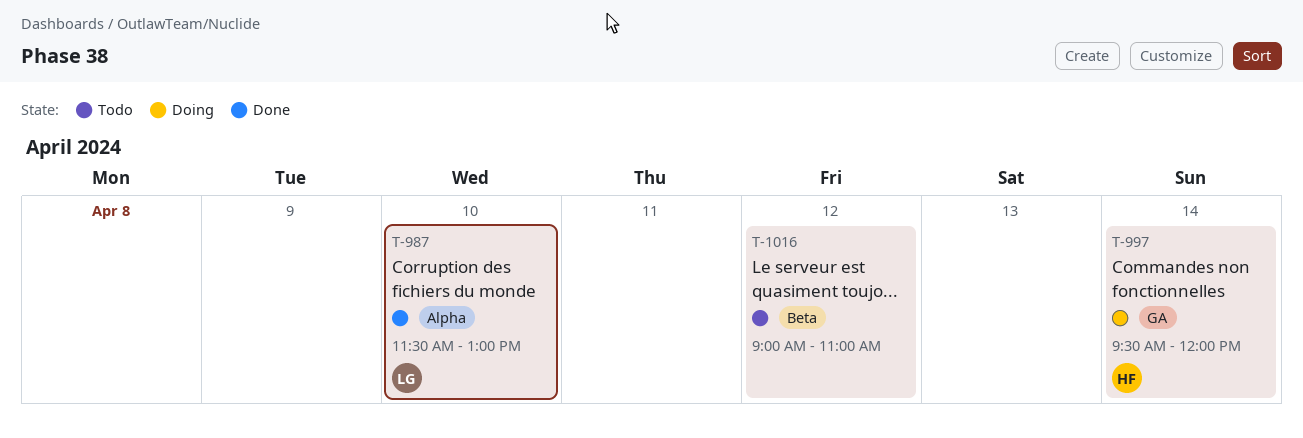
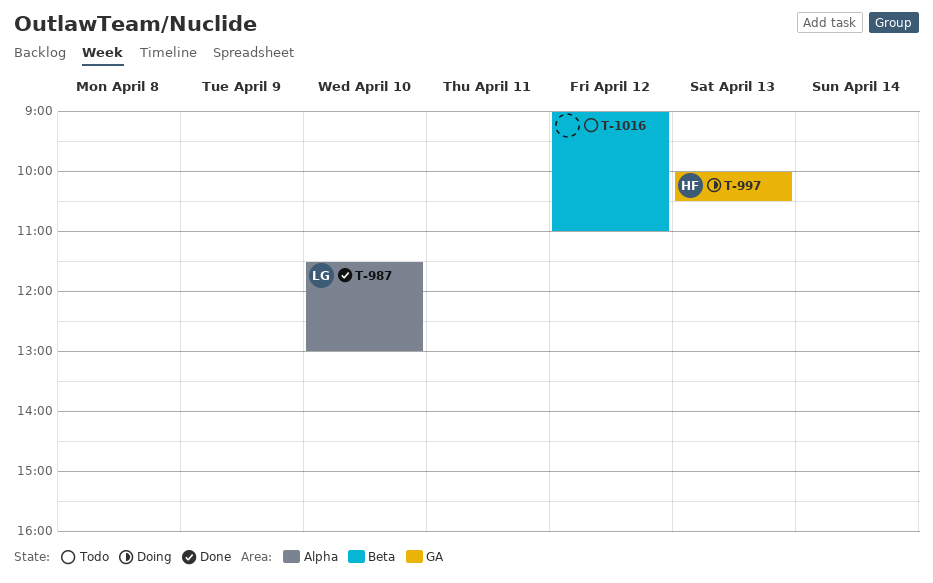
T-997, day: Apr 14 -> Apr 13
T-997, begins: 09:30 -> 10:00
T-997, ends: 12:00 -> 10:30

